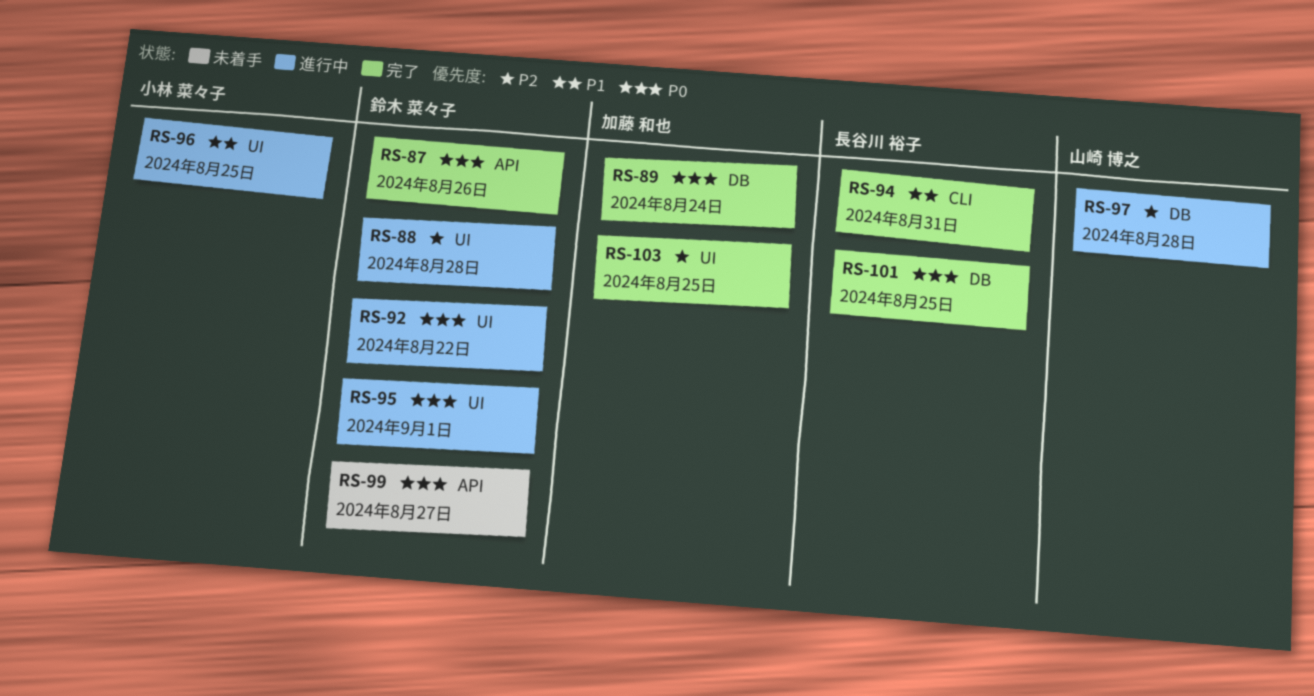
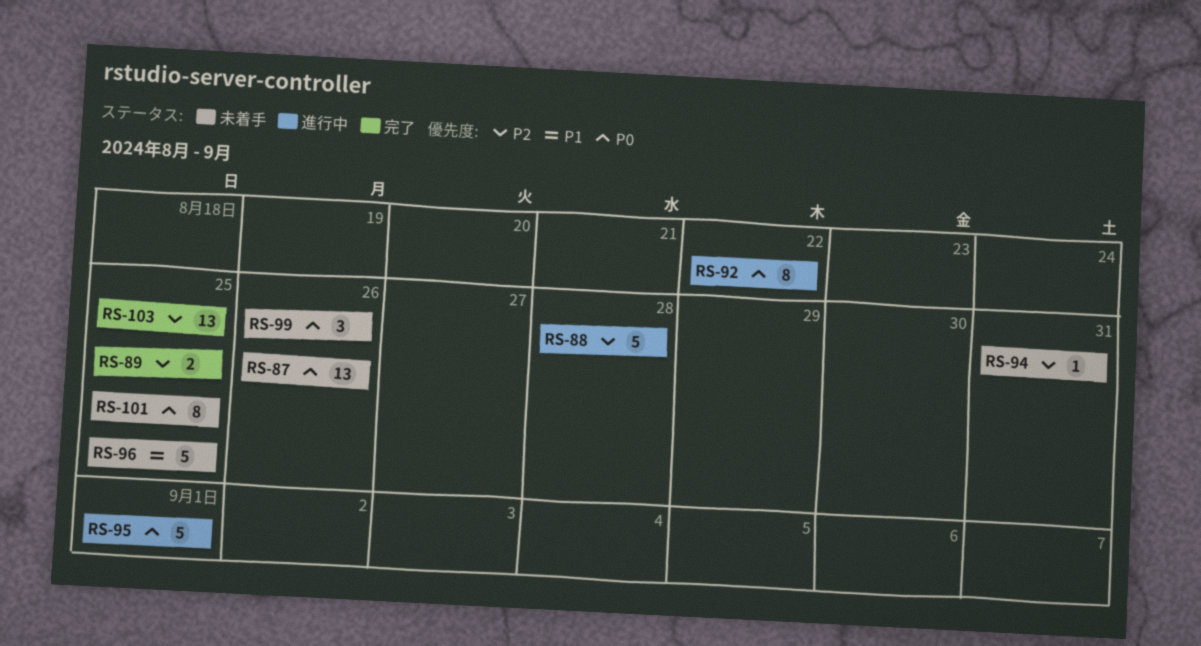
RS-87, status: 完了 -> 未着手
RS-89, priority: P0 -> P2
RS-89, due: Aug 24 -> Aug 25
RS-94, status: 完了 -> 未着手
RS-94, priority: P1 -> P2
RS-96, status: 進行中 -> 未着手
RS-97: present -> none
RS-99, due: Aug 27 -> Aug 26
RS-101, status: 完了 -> 未着手

